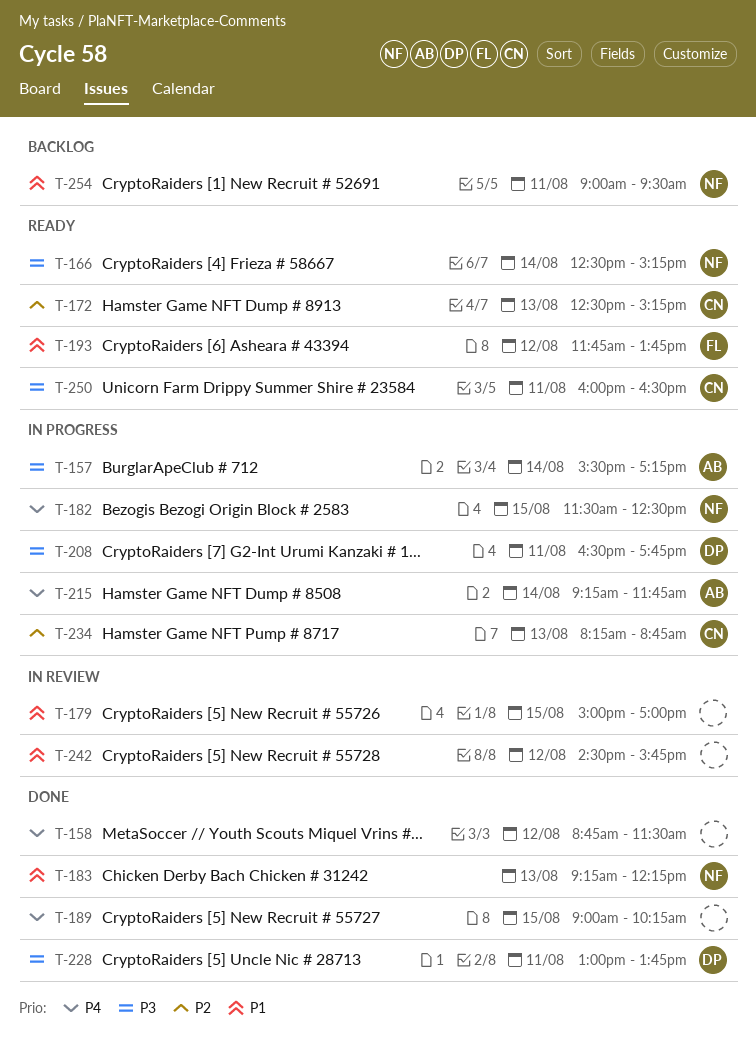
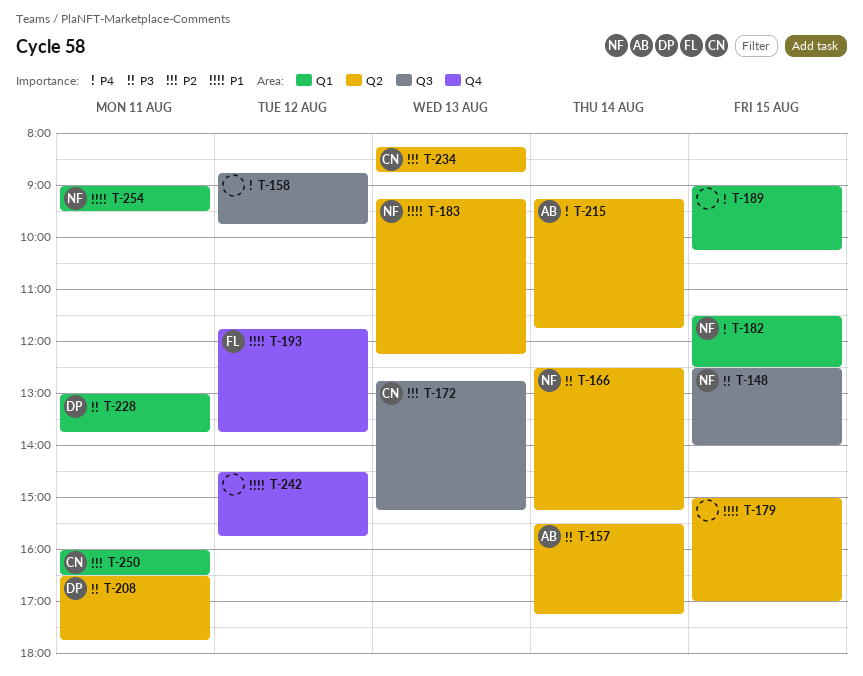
T-148: none -> present
T-158, ends: 11:30 -> 09:45
T-172, begins: 12:30 -> 12:45
T-250, priority: P3 -> P2

